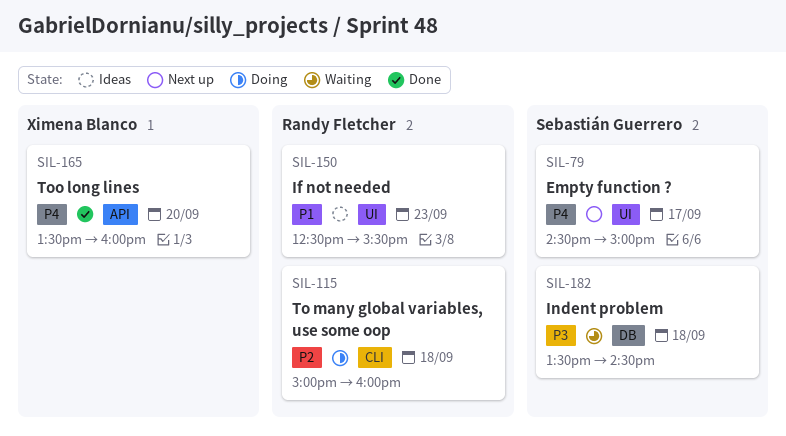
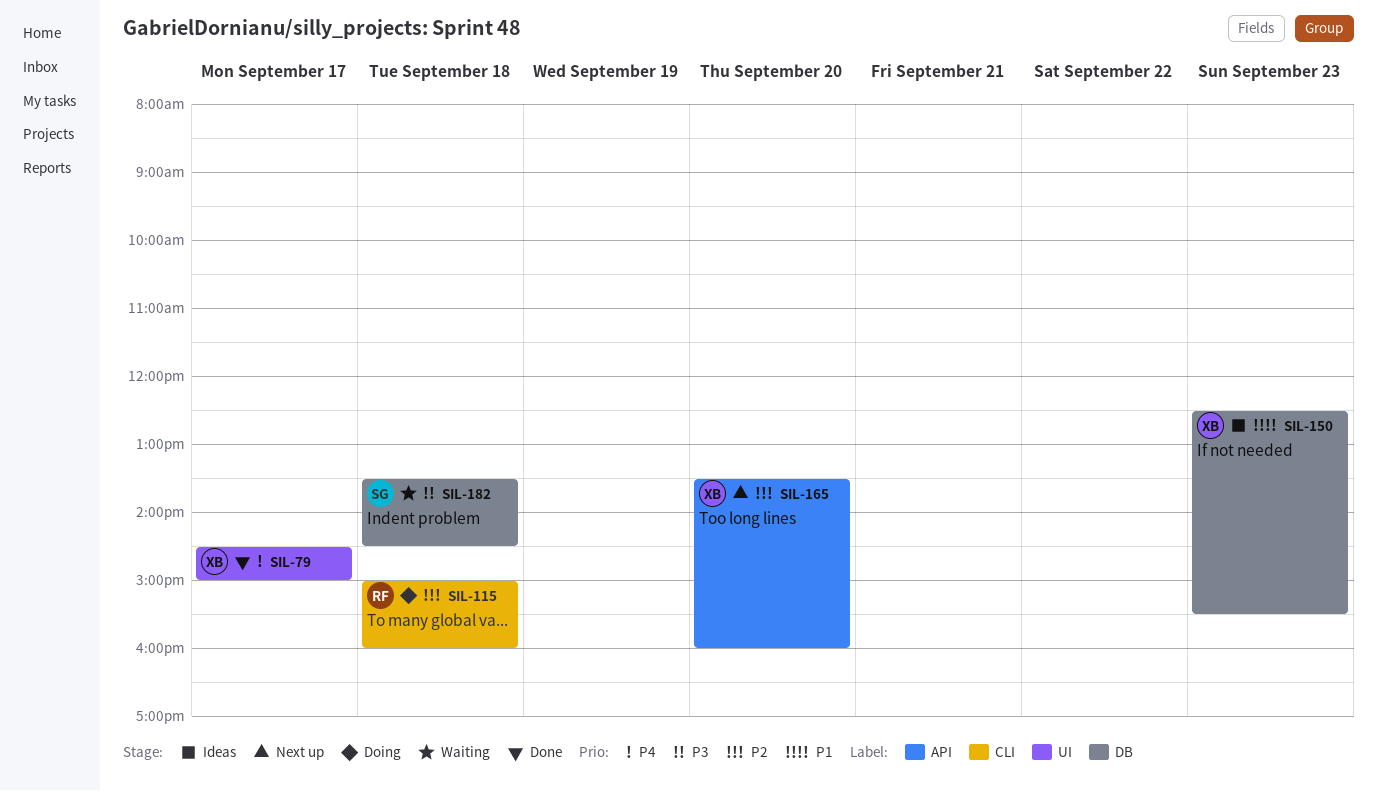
SIL-79, status: Next up -> Done
SIL-79, owner: Sebastián Guerrero -> Ximena Blanco
SIL-150, owner: Randy Fletcher -> Ximena Blanco
SIL-150, label: UI -> DB
SIL-165, status: Done -> Next up
SIL-165, priority: P4 -> P2

